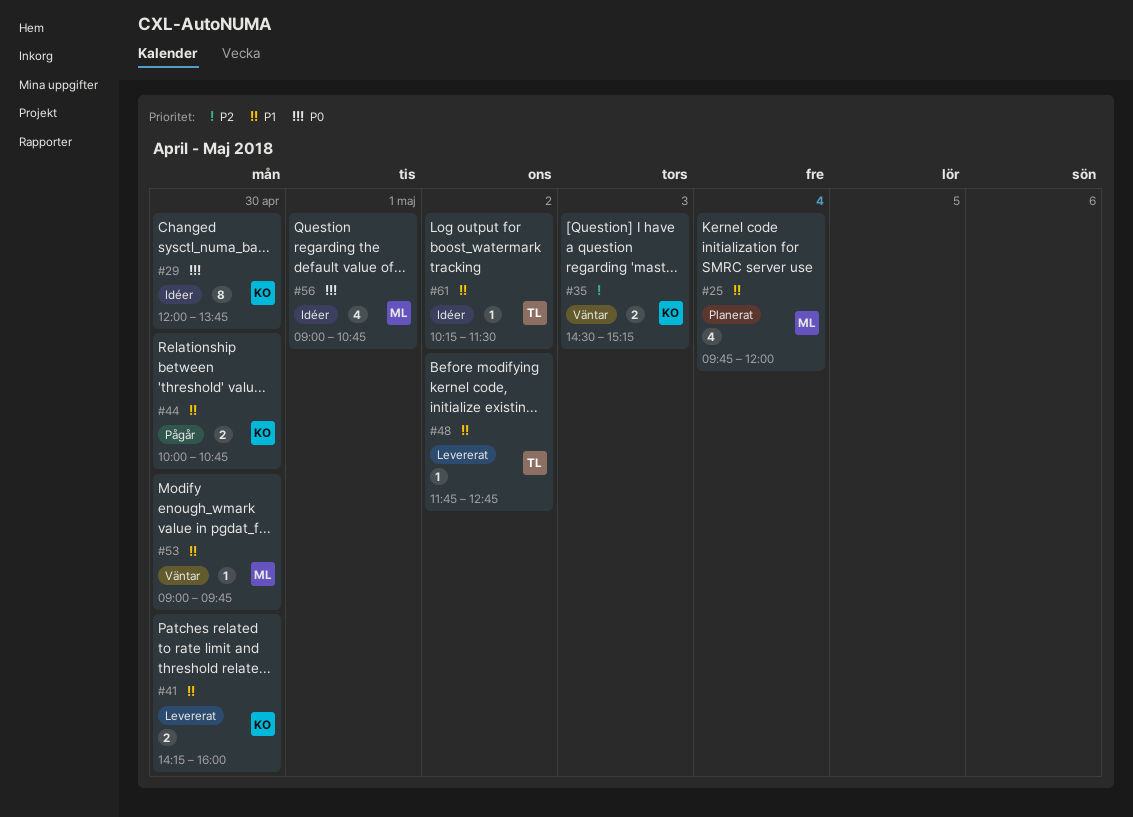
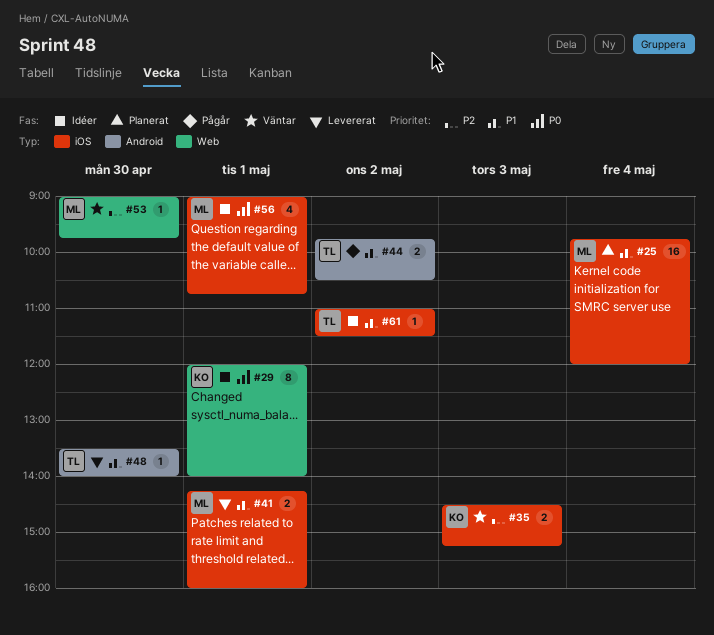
#25, estimate: 4 -> 16
#29, day: Apr 30 -> May 1
#29, ends: 13:45 -> 14:00
#41, owner: KO -> ML
#41, day: Apr 30 -> May 1
#44, owner: KO -> TL
#44, day: Apr 30 -> May 2
#44, begins: 10:00 -> 09:45
#44, ends: 10:45 -> 10:30
#48, day: May 2 -> Apr 30
#48, begins: 11:45 -> 13:30
#48, ends: 12:45 -> 14:00
#53, priority: P1 -> P2
#61, begins: 10:15 -> 11:00

